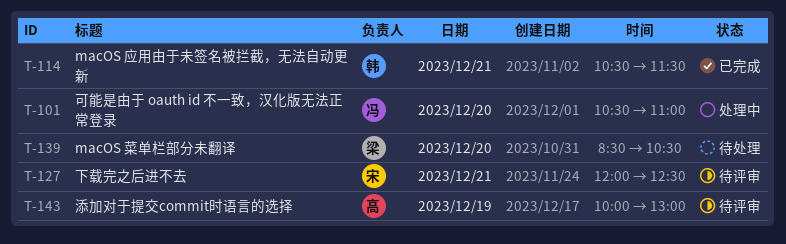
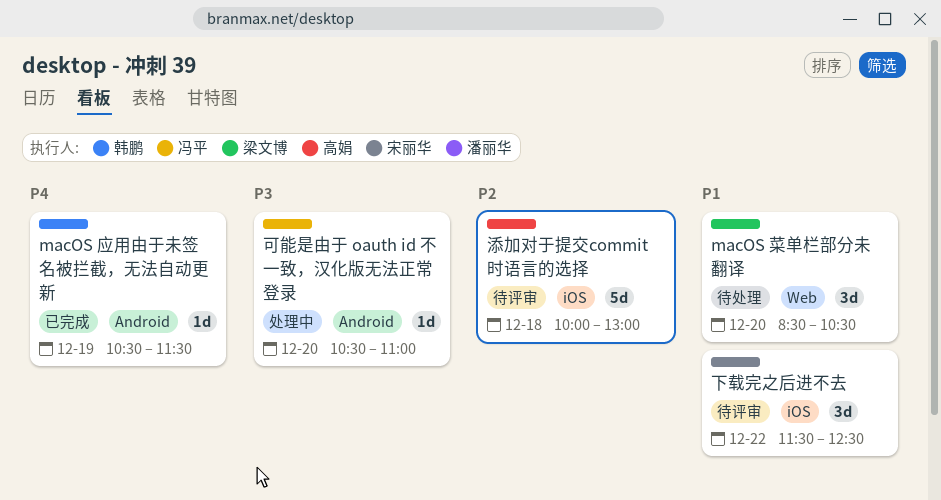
macOS 应用由于未签名被拦截，无法自动更新, day: Dec 21 -> Dec 19
下载完之后进不去, day: Dec 21 -> Dec 22
下载完之后进不去, begins: 12:00 -> 11:30
添加对于提交commit时语言的选择, day: Dec 19 -> Dec 18

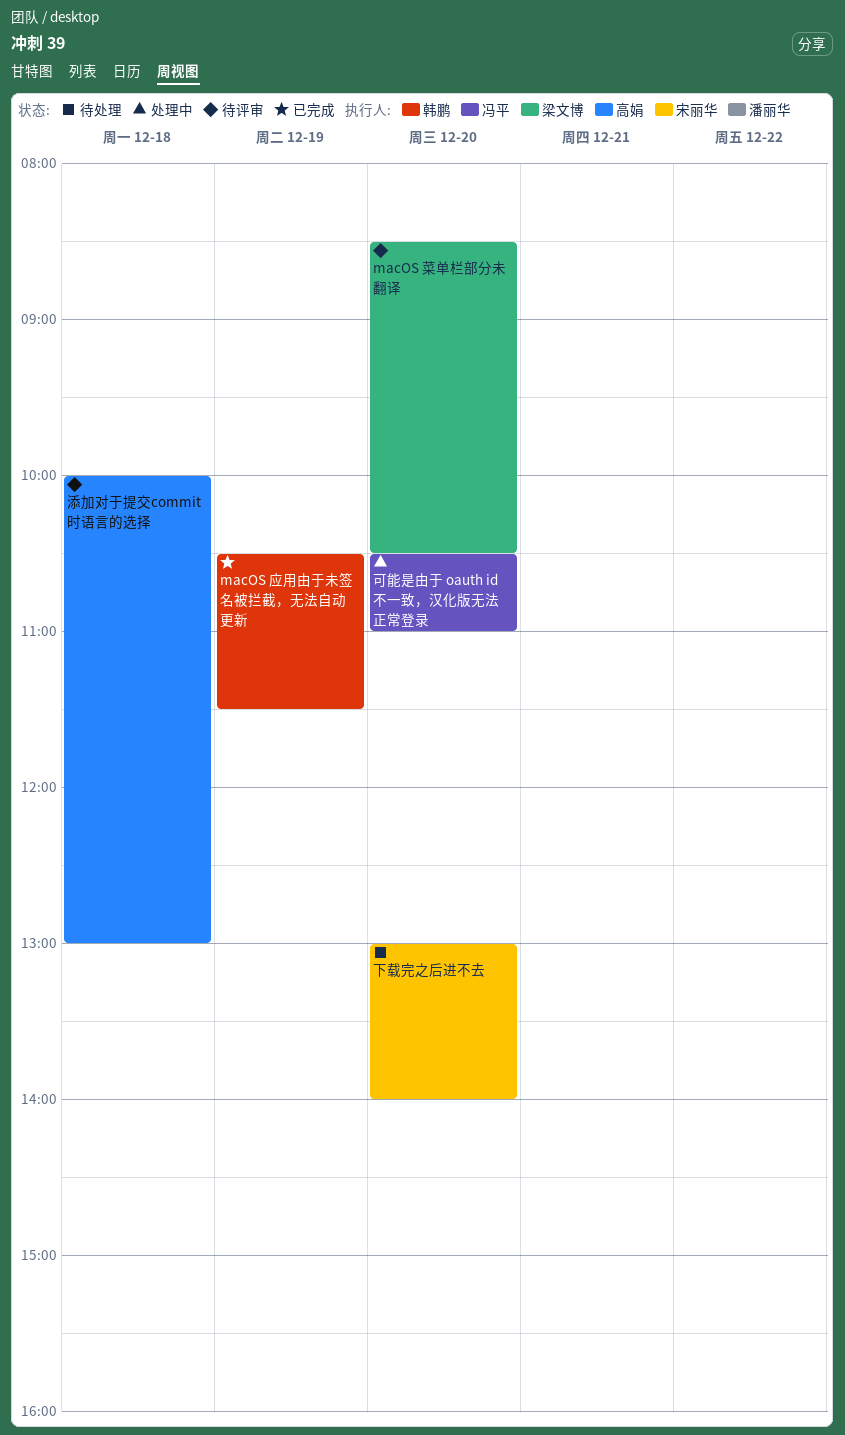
macOS 菜单栏部分未翻译, status: 待处理 -> 待评审
下载完之后进不去, status: 待评审 -> 待处理
下载完之后进不去, day: Dec 22 -> Dec 20
下载完之后进不去, begins: 11:30 -> 13:00
下载完之后进不去, ends: 12:30 -> 14:00

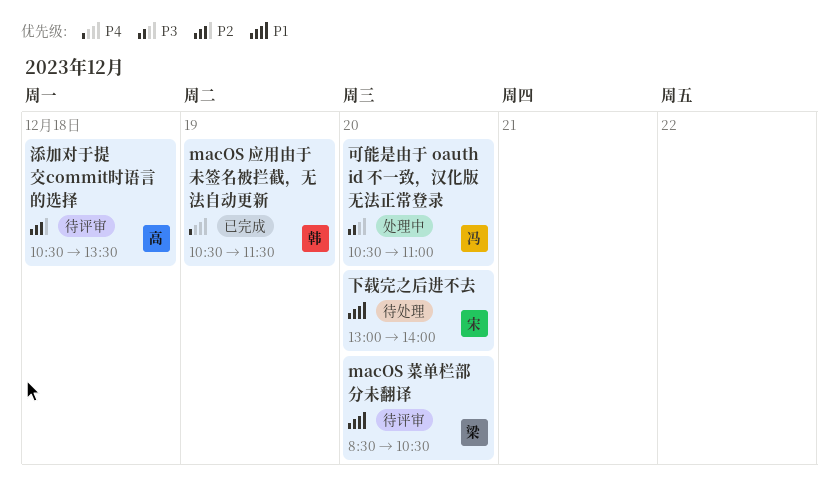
添加对于提交commit时语言的选择, begins: 10:00 -> 10:30
添加对于提交commit时语言的选择, ends: 13:00 -> 13:30

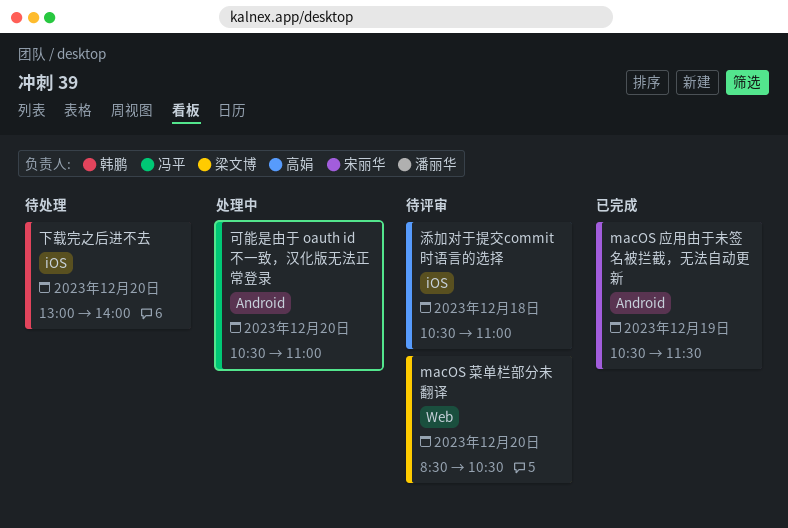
macOS 应用由于未签名被拦截，无法自动更新, owner: 韩鹏 -> 宋丽华
下载完之后进不去, owner: 宋丽华 -> 韩鹏
添加对于提交commit时语言的选择, ends: 13:30 -> 11:00

